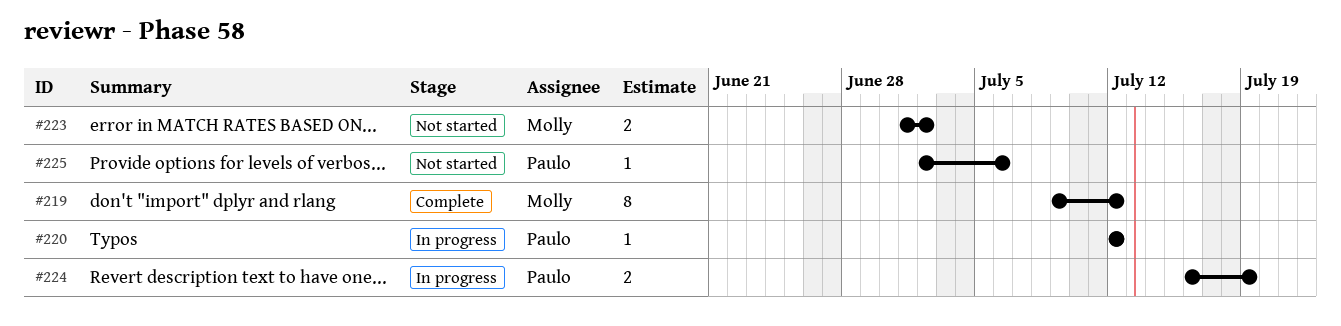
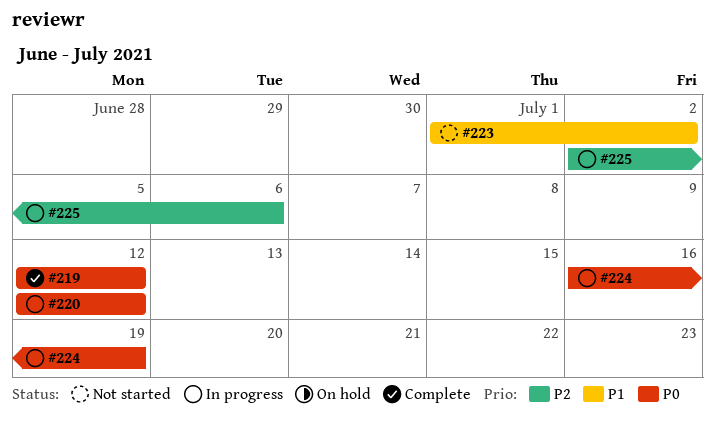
#219, start: Jul 9 -> Jul 12
#225, status: Not started -> In progress

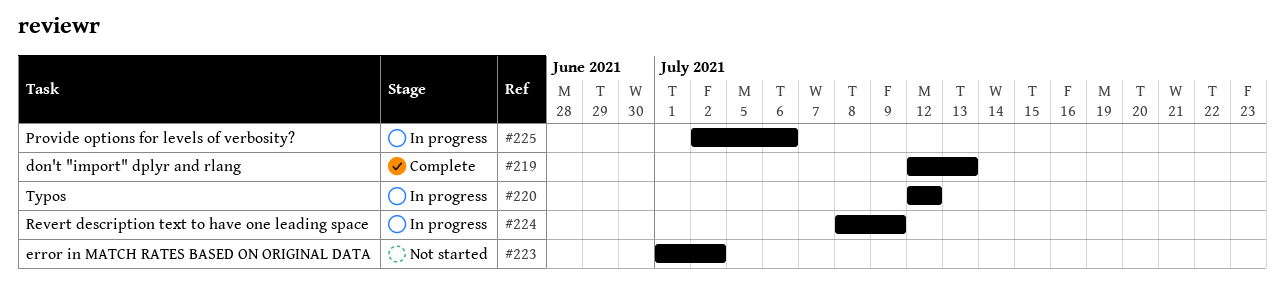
#219, due: Jul 12 -> Jul 13
#224, start: Jul 16 -> Jul 8
#224, due: Jul 19 -> Jul 9

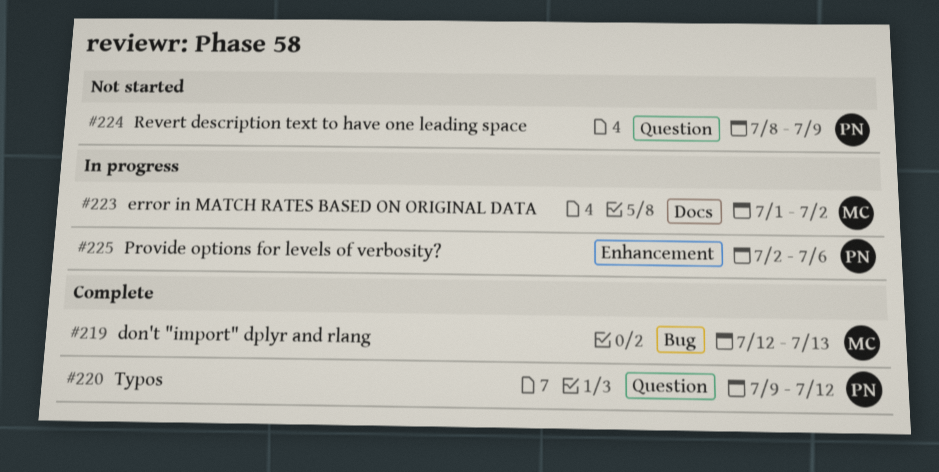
#220, status: In progress -> Complete
#220, start: Jul 12 -> Jul 9
#223, status: Not started -> In progress
#224, status: In progress -> Not started

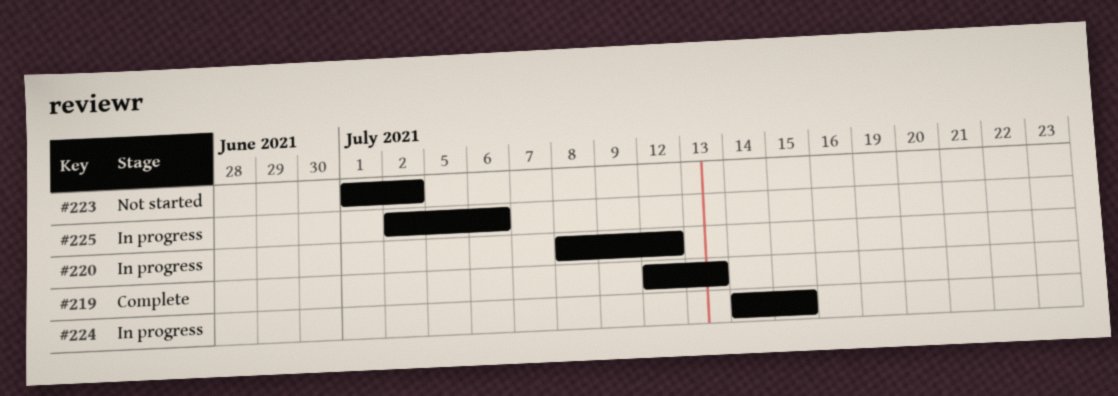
#220, status: Complete -> In progress
#220, start: Jul 9 -> Jul 8
#223, status: In progress -> Not started
#224, status: Not started -> In progress
#224, start: Jul 8 -> Jul 14
#224, due: Jul 9 -> Jul 15

